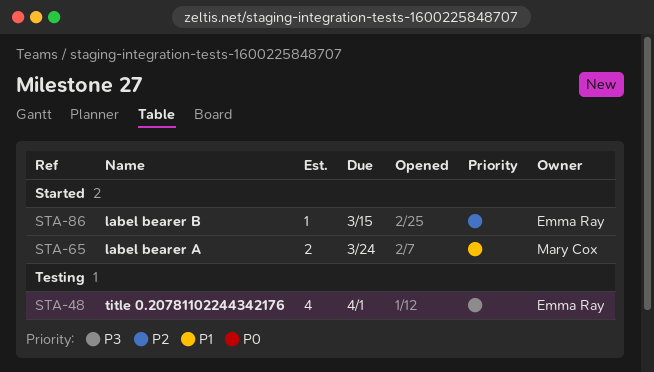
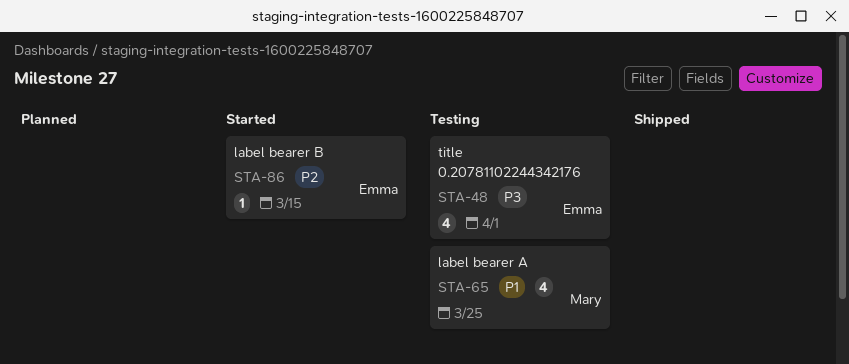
STA-65, status: Started -> Testing
STA-65, estimate: 2 -> 4
STA-65, due: Mar 24 -> Mar 25

